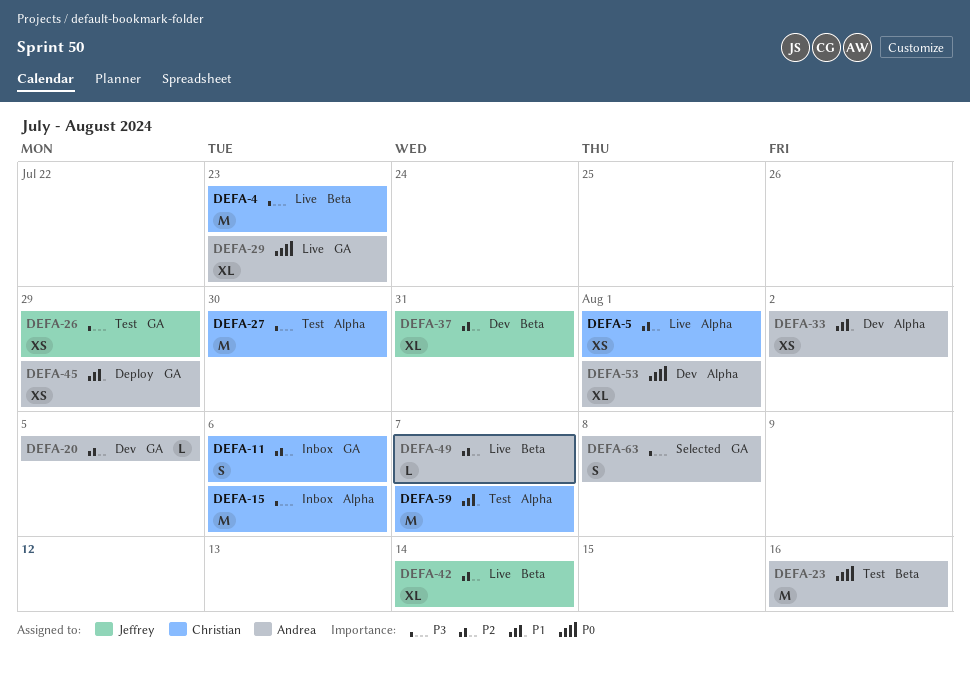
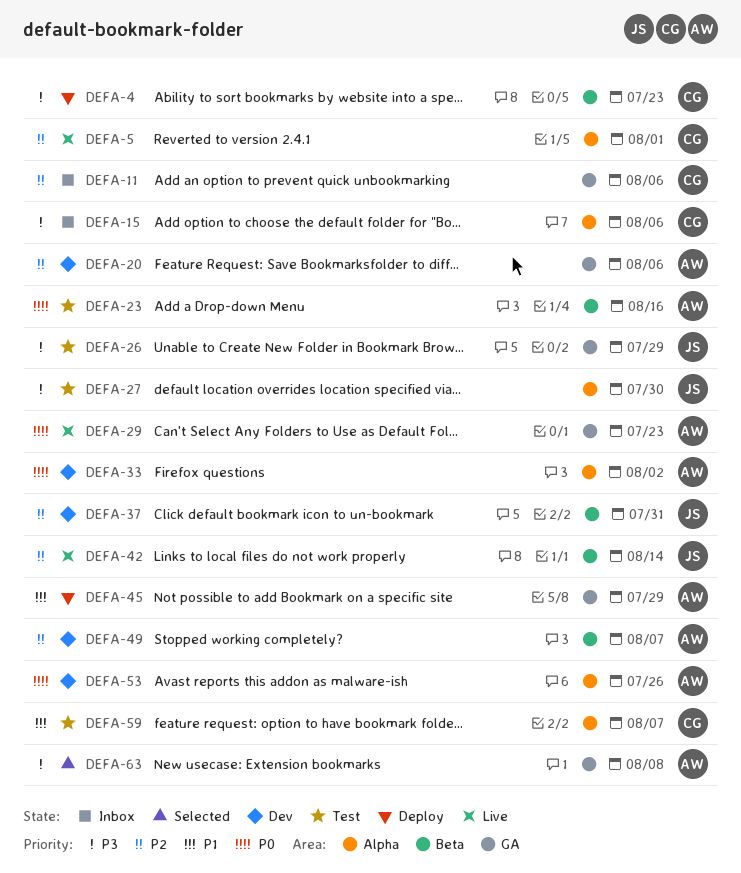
DEFA-4, status: Live -> Deploy
DEFA-20, due: Aug 5 -> Aug 6
DEFA-27, owner: Christian -> Jeffrey
DEFA-33, priority: P1 -> P0
DEFA-49, status: Live -> Dev
DEFA-53, due: Aug 1 -> Jul 26

